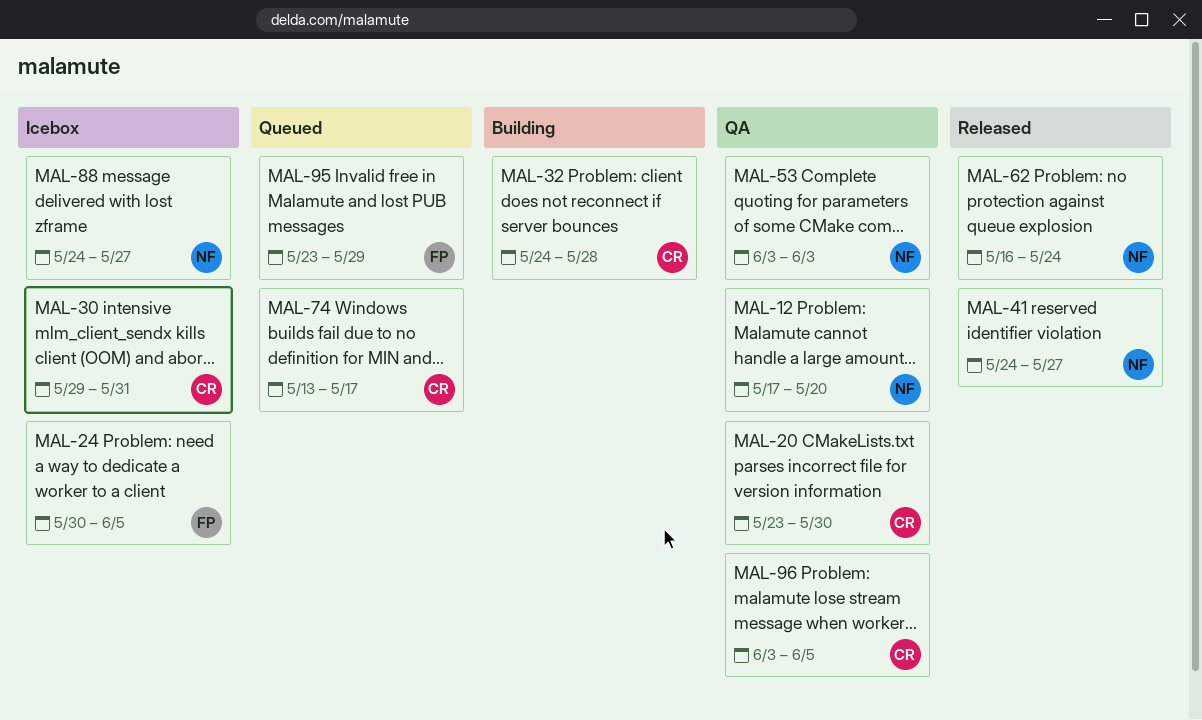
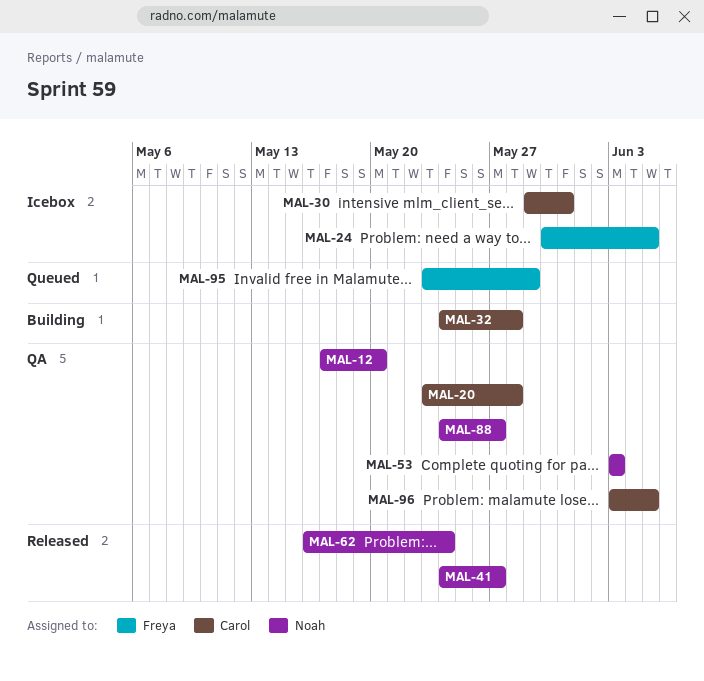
MAL-20, due: May 30 -> May 28
MAL-74: present -> none
MAL-88, status: Icebox -> QA

